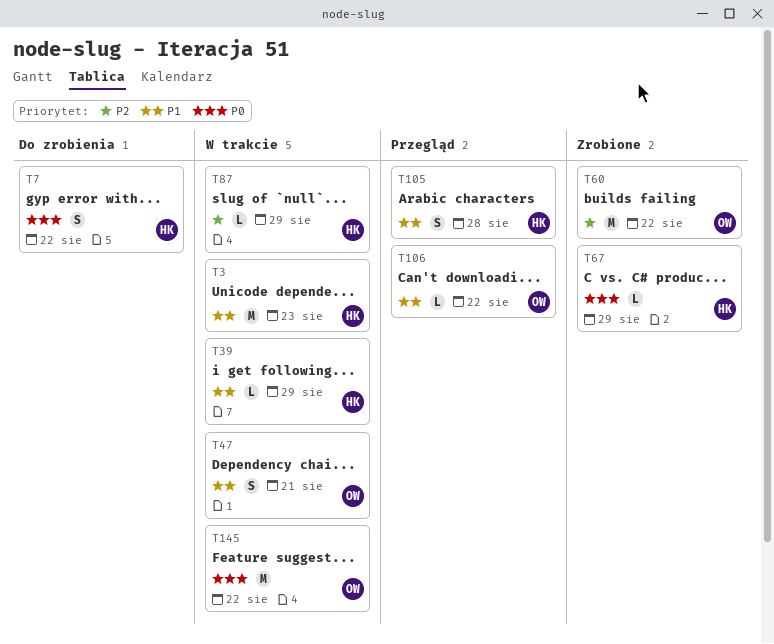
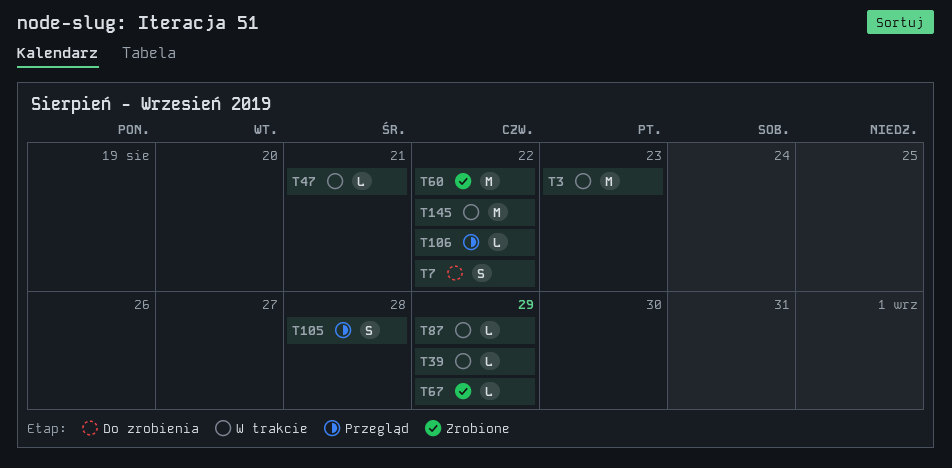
T47, estimate: S -> L

